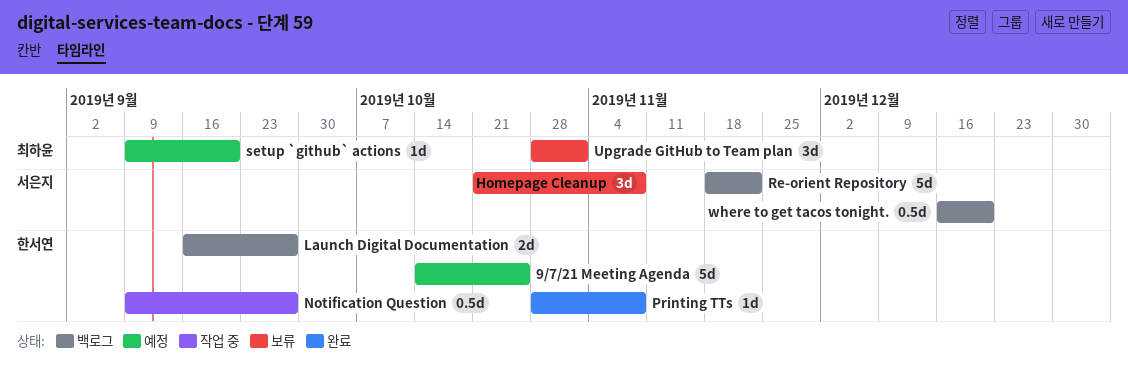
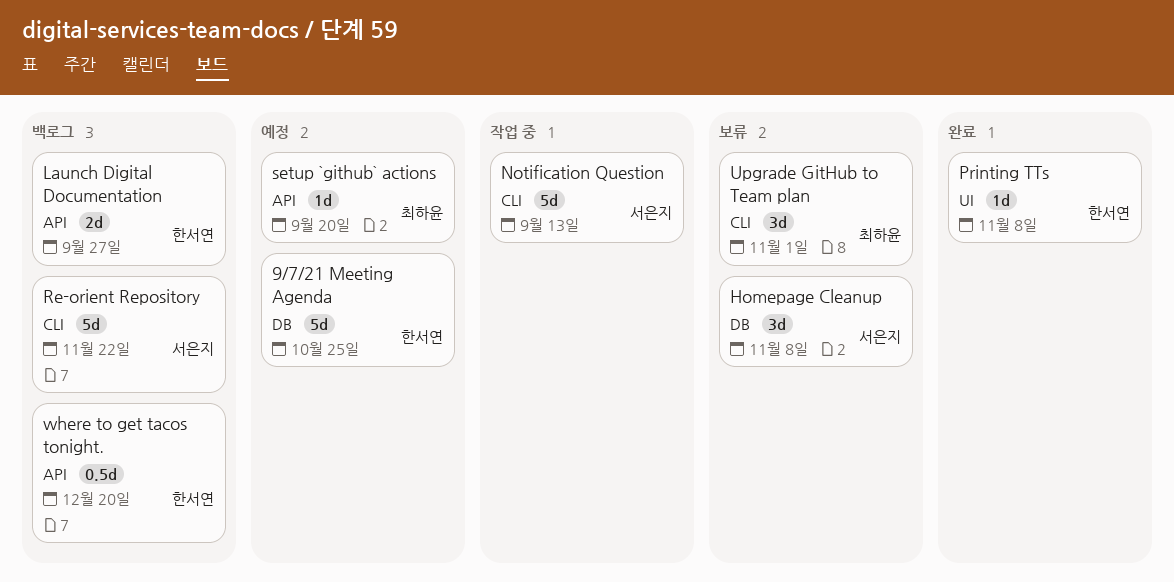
Notification Question, owner: 한서연 -> 서은지
Notification Question, estimate: 0.5d -> 5d
Notification Question, due: Sep 27 -> Sep 13
where to get tacos tonight., owner: 서은지 -> 한서연

